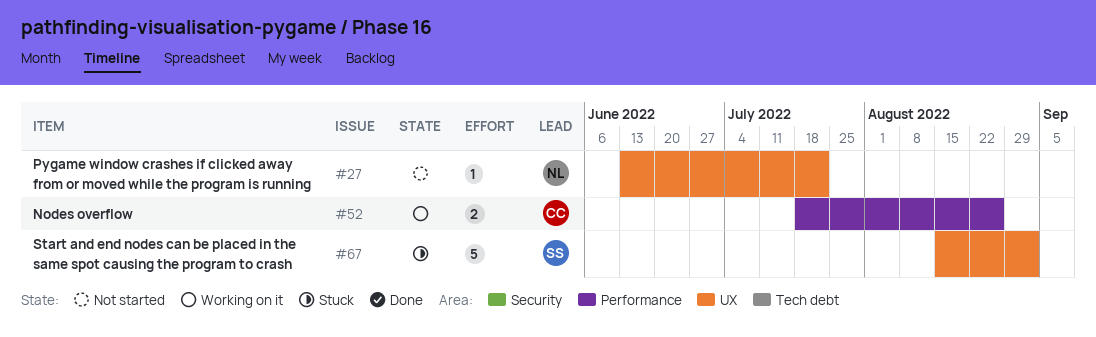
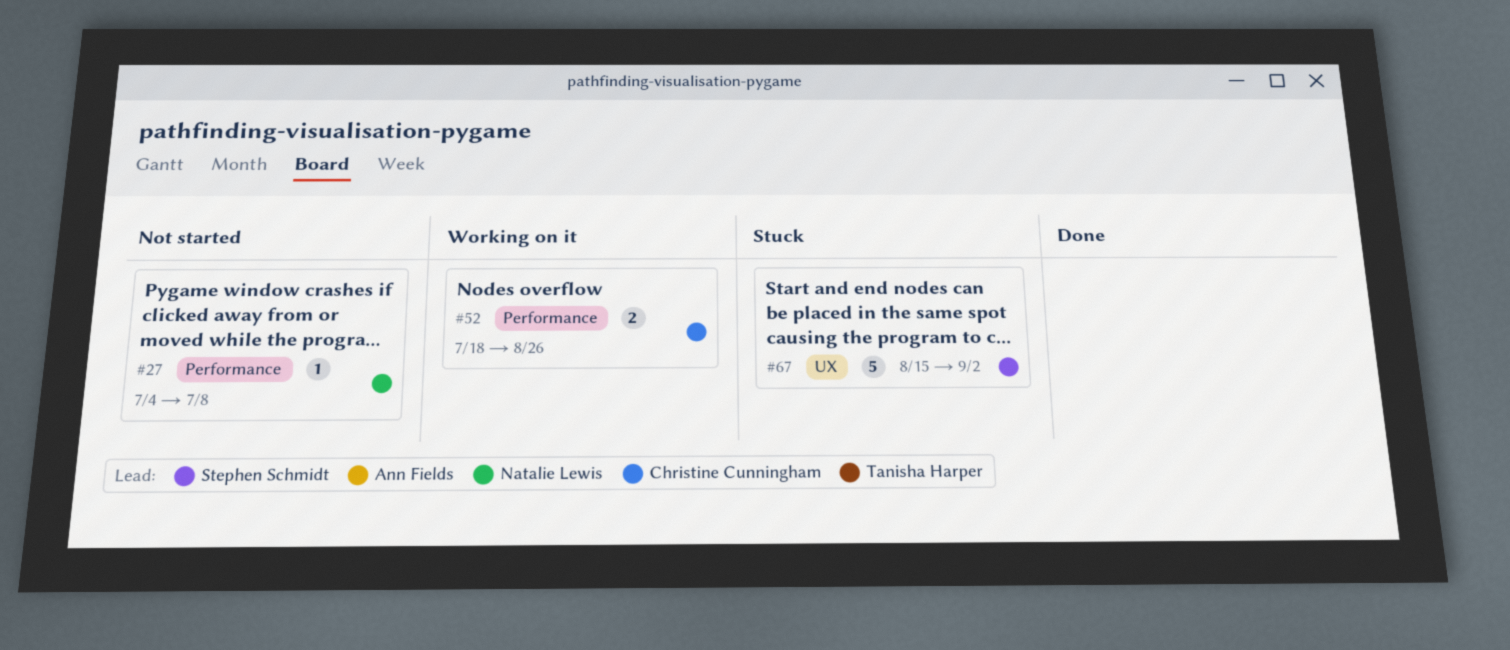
#27, label: UX -> Performance
#27, start: Jun 13 -> Jul 4
#27, due: Jul 22 -> Jul 8

